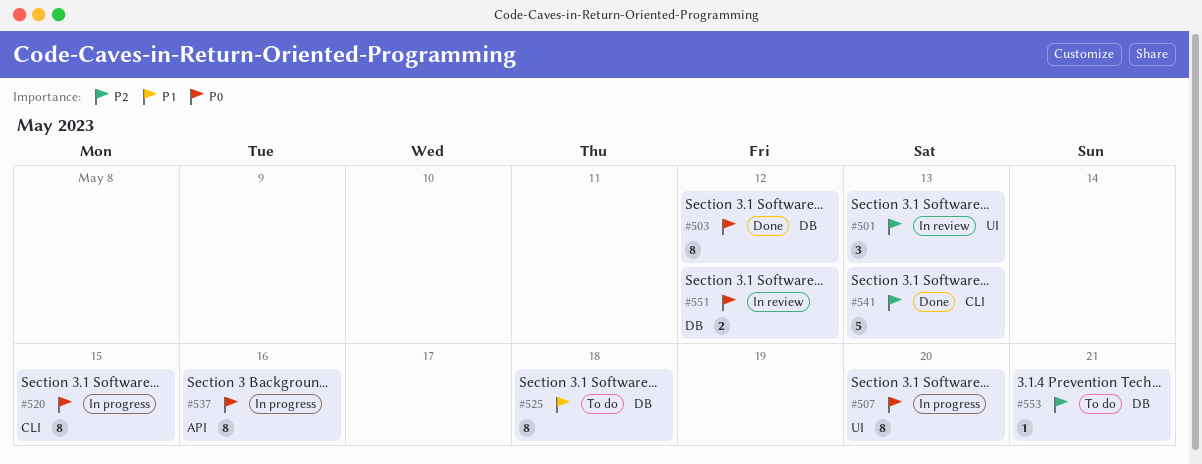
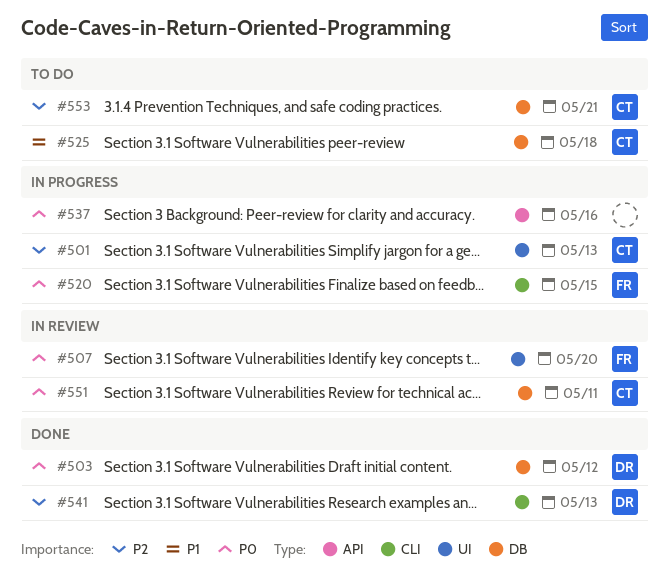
#501, status: In review -> In progress
#507, status: In progress -> In review
#551, due: May 12 -> May 11

